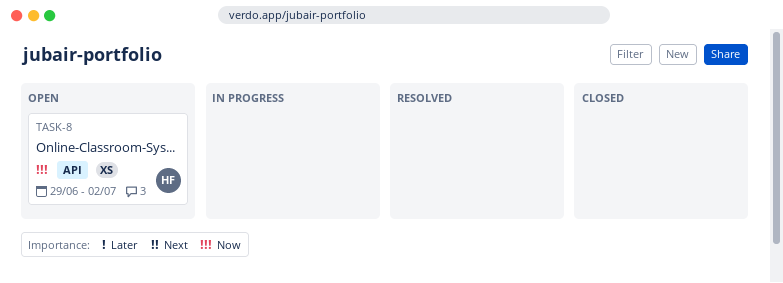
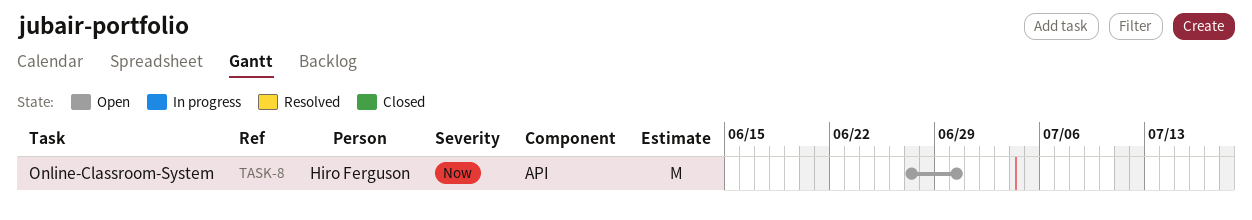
TASK-8, estimate: XS -> M
TASK-8, start: Jun 29 -> Jun 27
TASK-8, due: Jul 2 -> Jun 30

